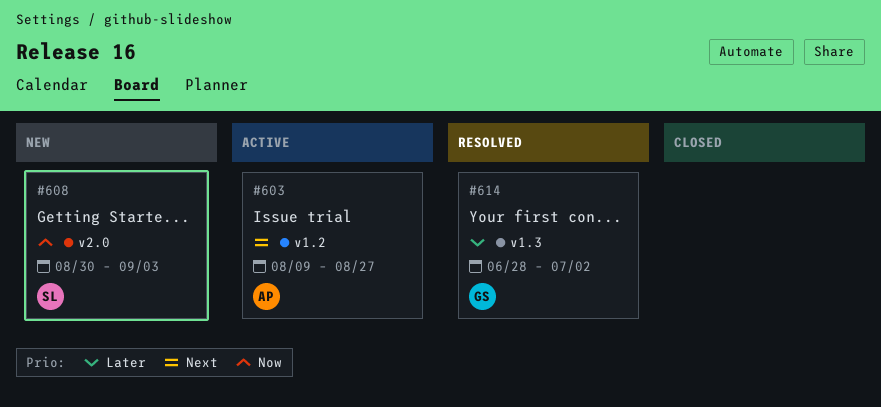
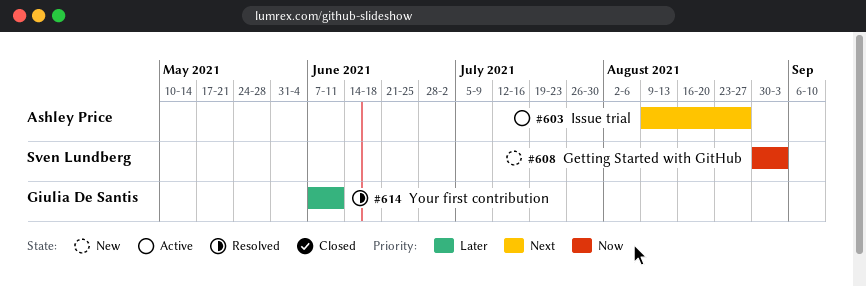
#614, start: Jun 28 -> Jun 7
#614, due: Jul 2 -> Jun 11

